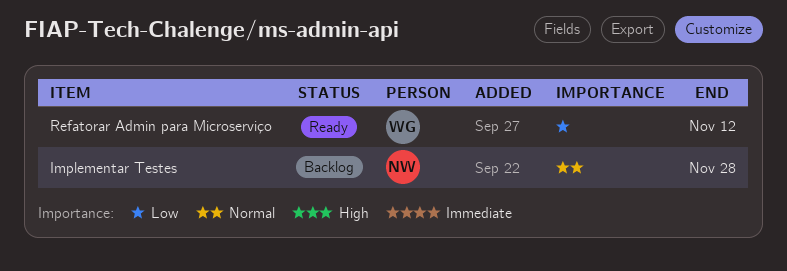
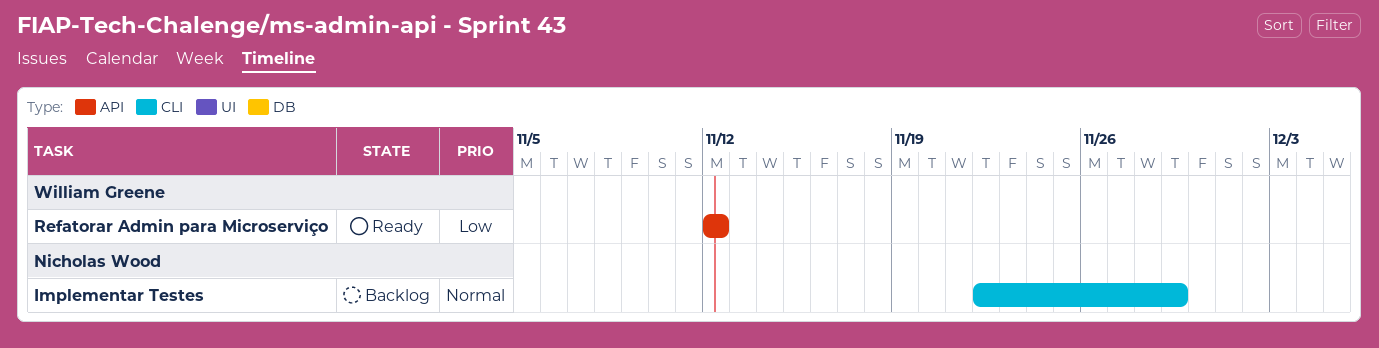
Implementar Testes, due: Nov 28 -> Nov 29

